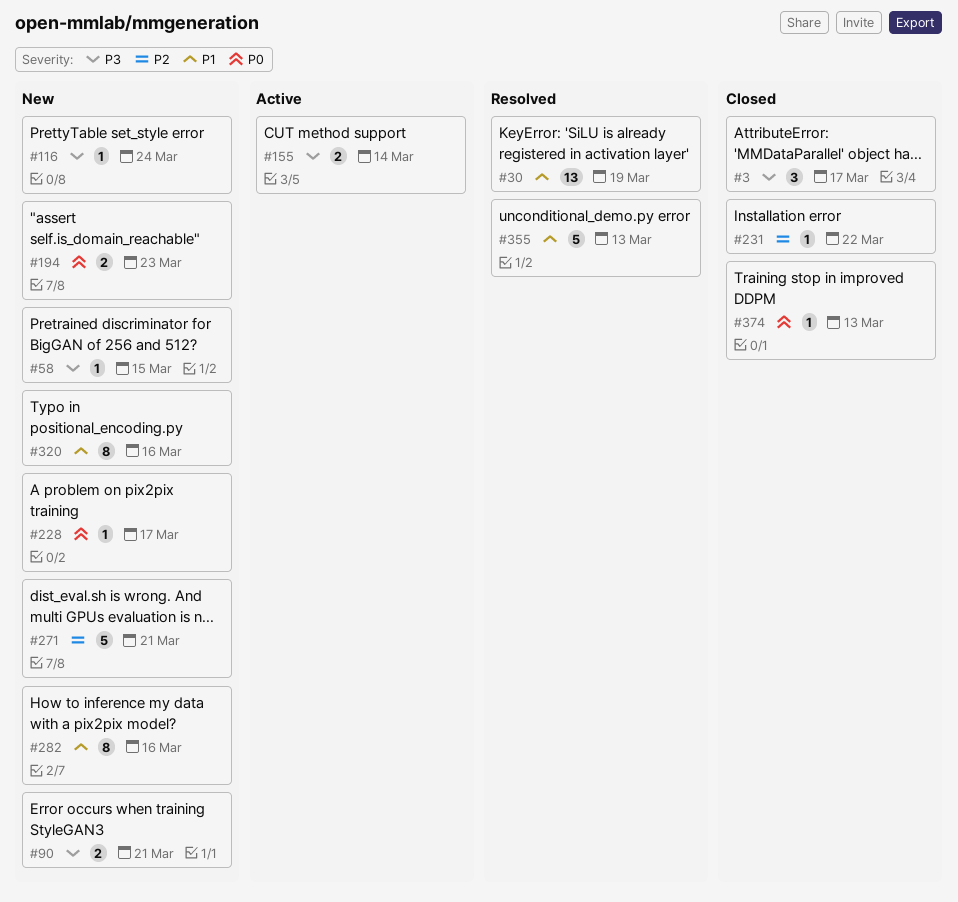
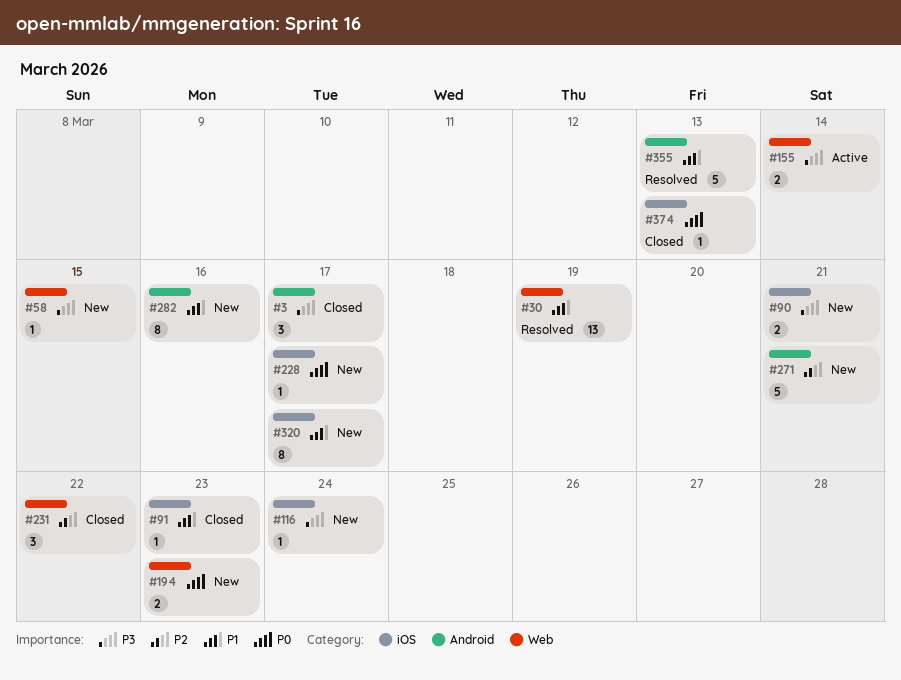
#91: none -> present
#231, estimate: 1 -> 3
#320, due: Mar 16 -> Mar 17

